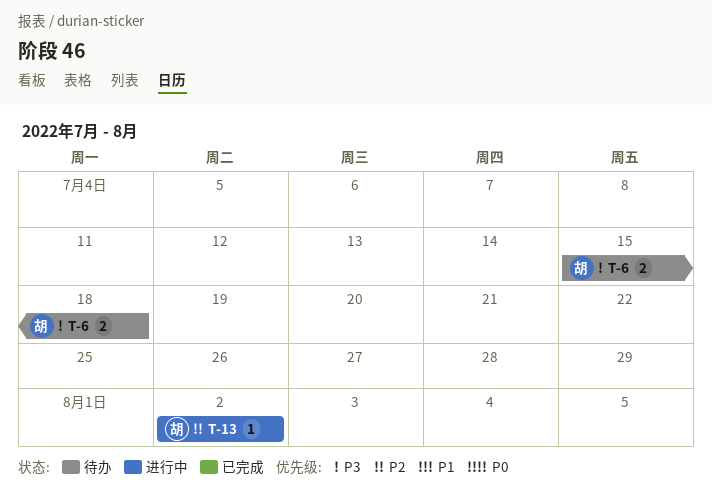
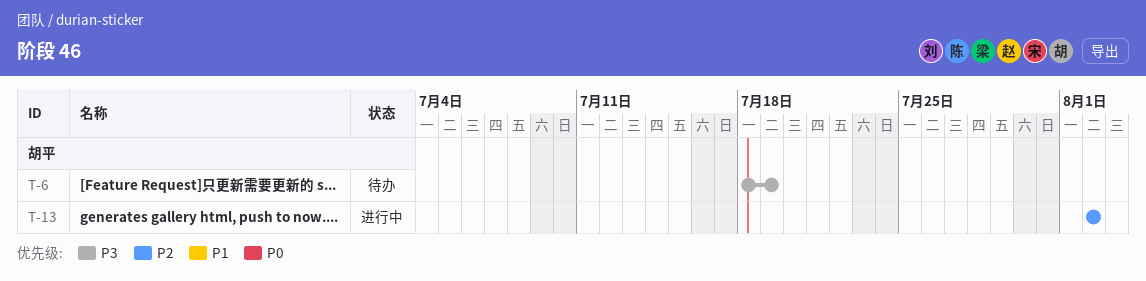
T-6, start: Jul 15 -> Jul 18
T-6, due: Jul 18 -> Jul 19

